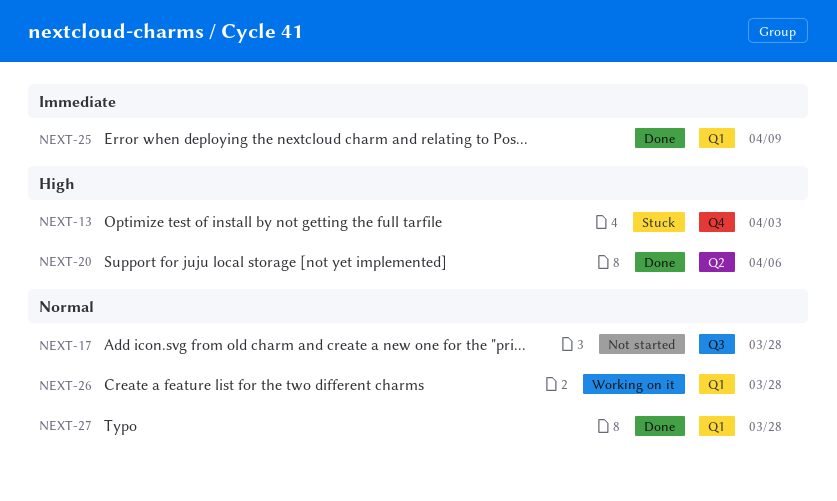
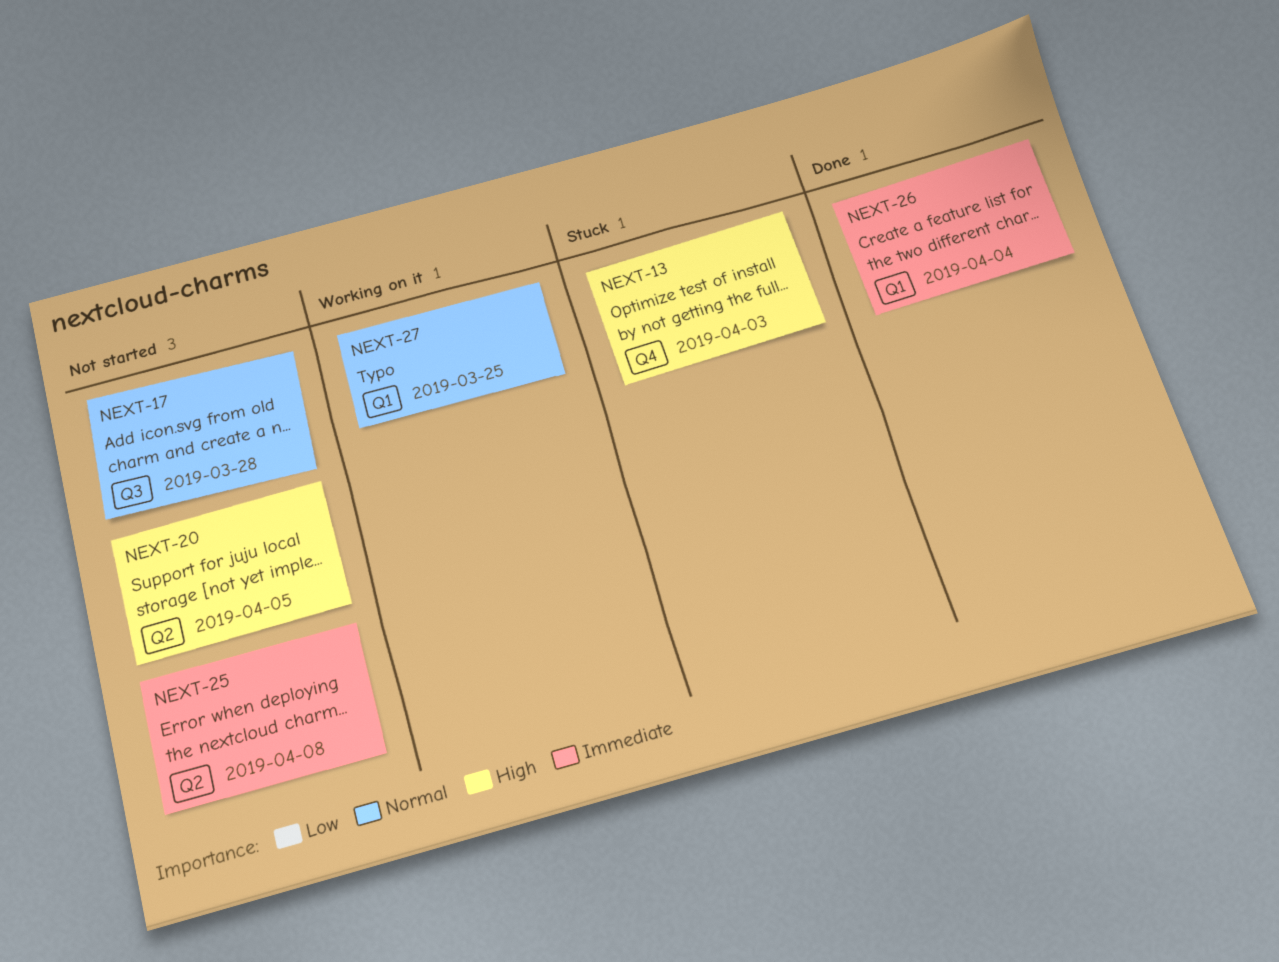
NEXT-20, status: Done -> Not started
NEXT-20, due: Apr 6 -> Apr 5
NEXT-25, status: Done -> Not started
NEXT-25, label: Q1 -> Q2
NEXT-25, due: Apr 9 -> Apr 8
NEXT-26, status: Working on it -> Done
NEXT-26, priority: Normal -> Immediate
NEXT-26, due: Mar 28 -> Apr 4
NEXT-27, status: Done -> Working on it
NEXT-27, due: Mar 28 -> Mar 25

